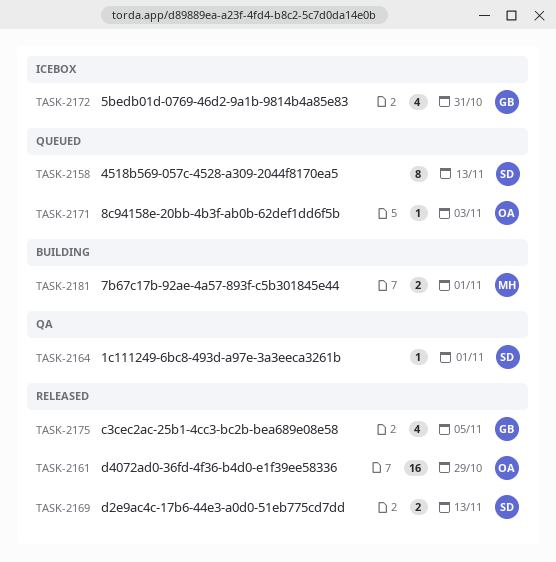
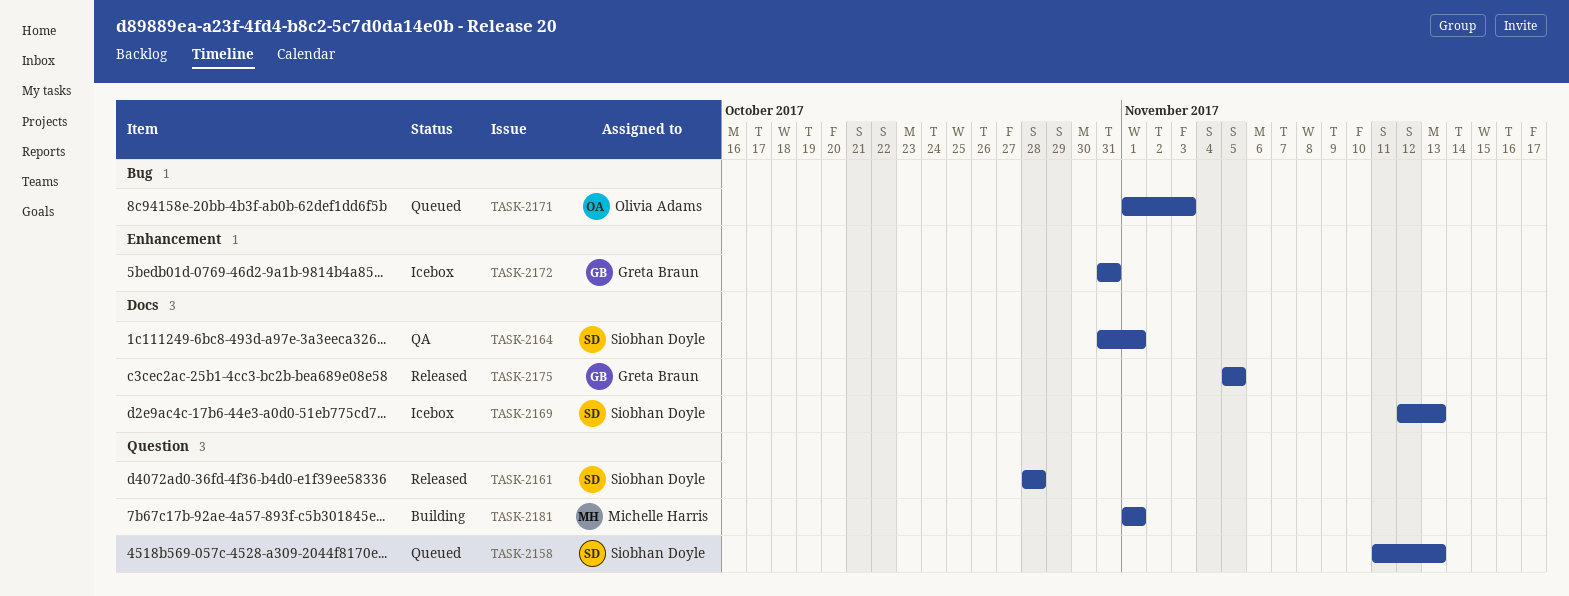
TASK-2161, owner: Olivia Adams -> Siobhan Doyle
TASK-2161, due: Oct 29 -> Oct 28
TASK-2169, status: Released -> Icebox

